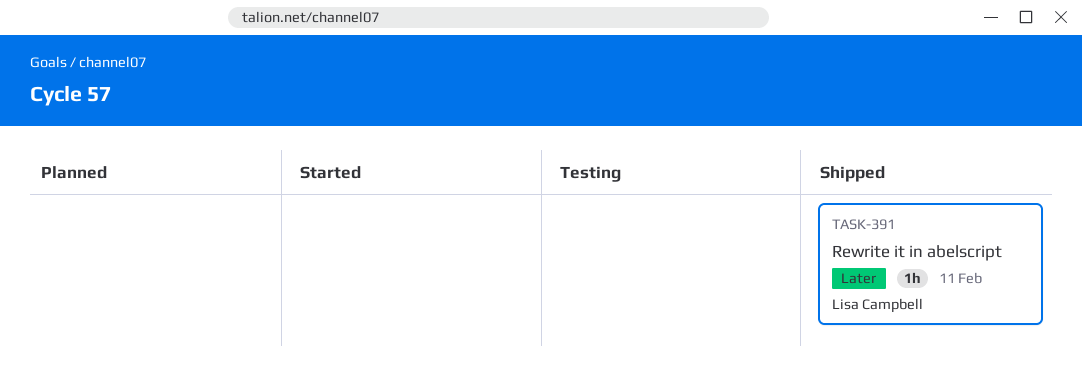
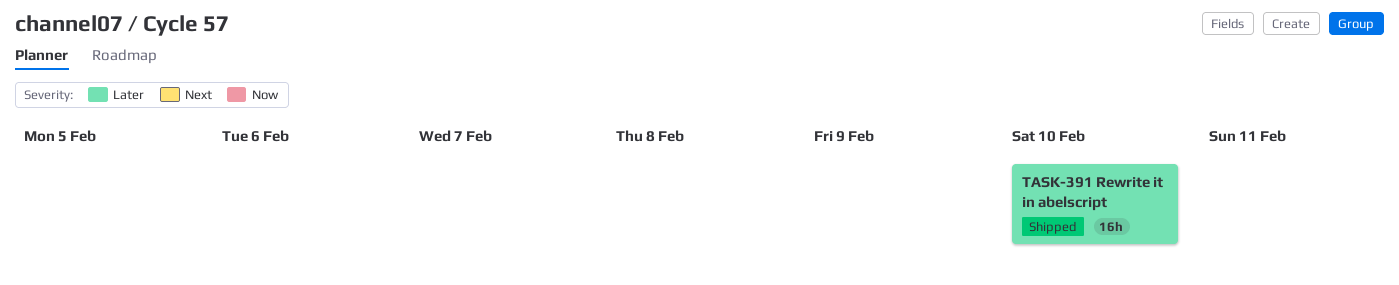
TASK-391, estimate: 1h -> 16h
TASK-391, due: Feb 11 -> Feb 10

